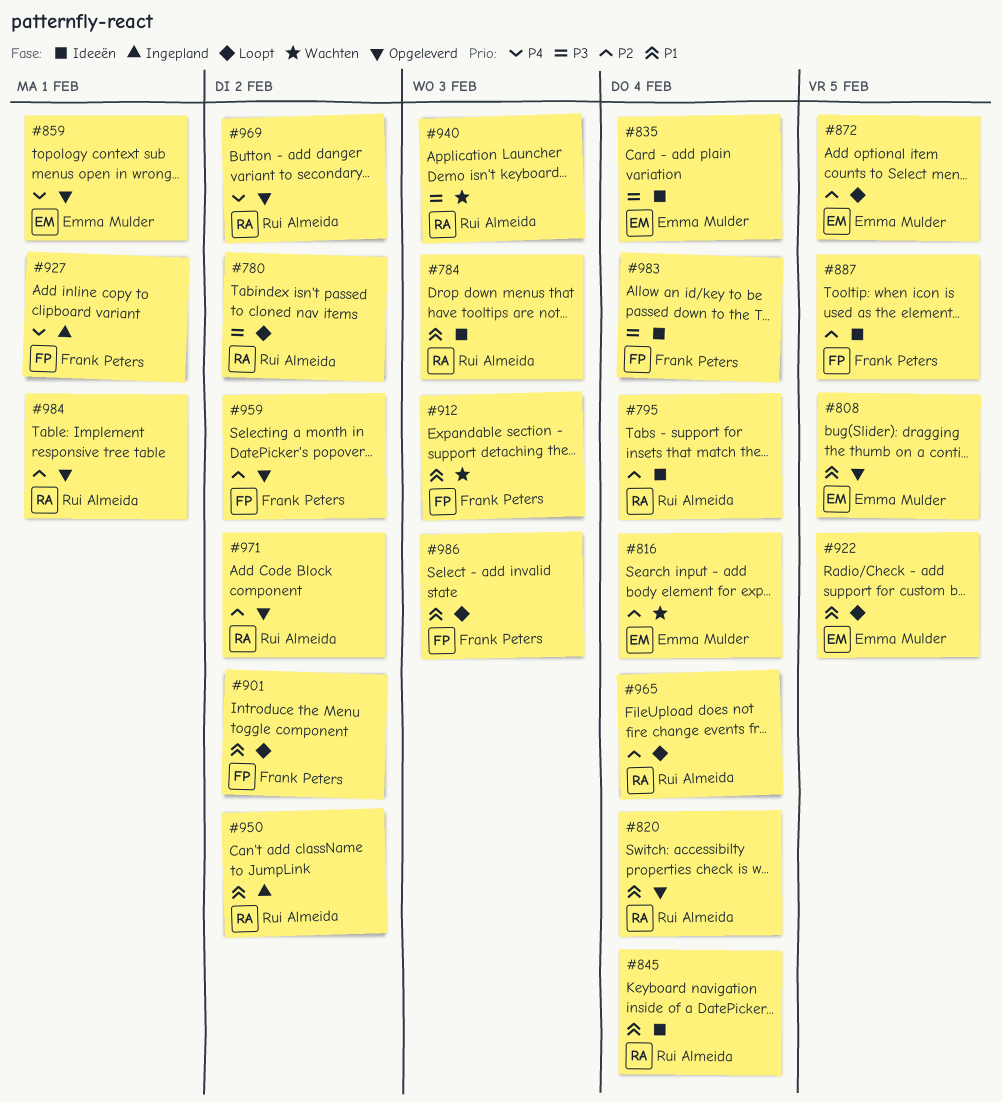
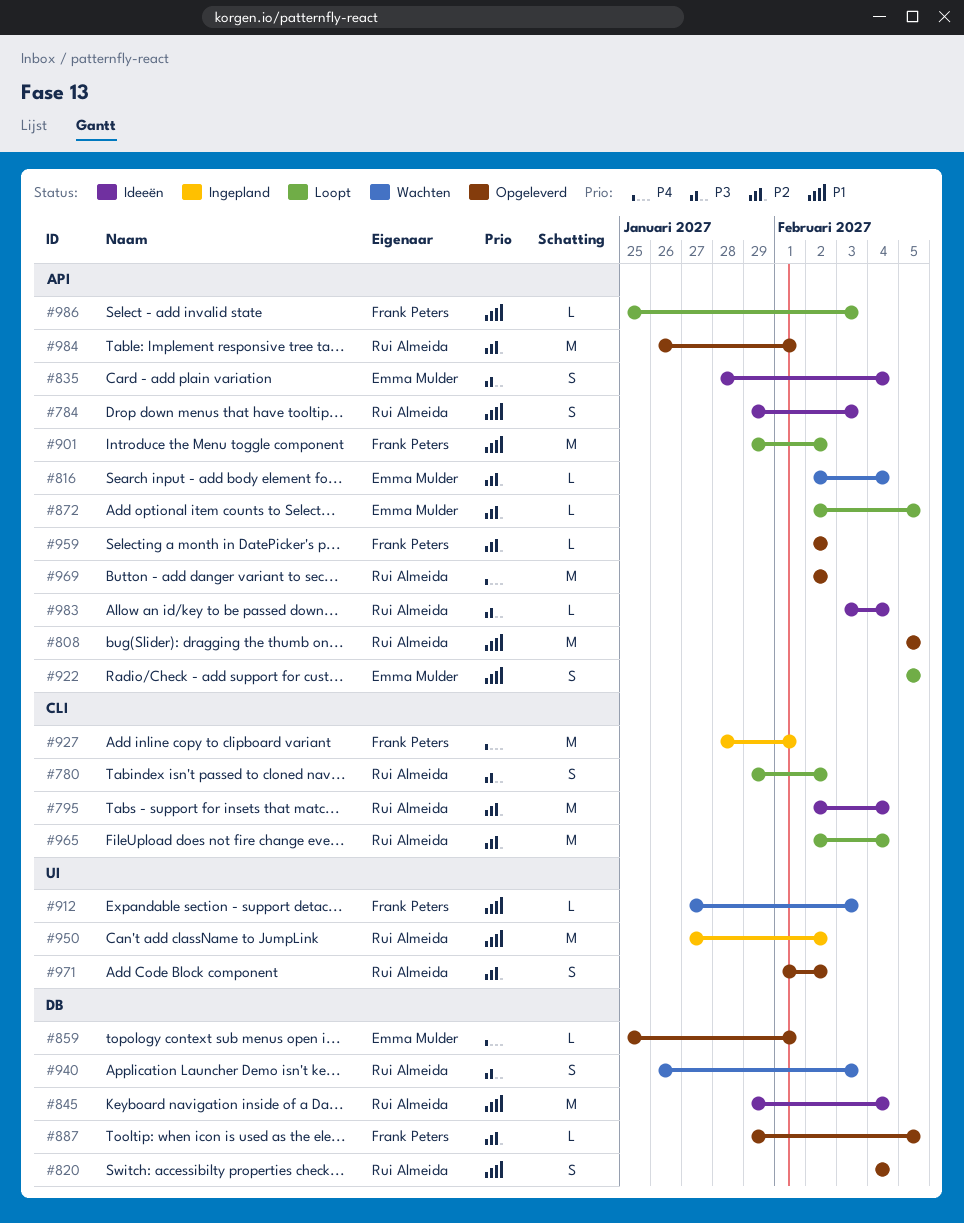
#808, owner: Emma Mulder -> Rui Almeida
#887, status: Ideeën -> Opgeleverd
#983, owner: Frank Peters -> Rui Almeida

